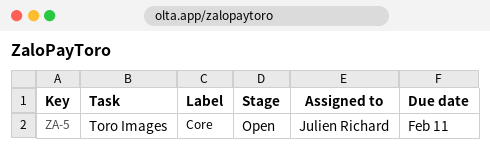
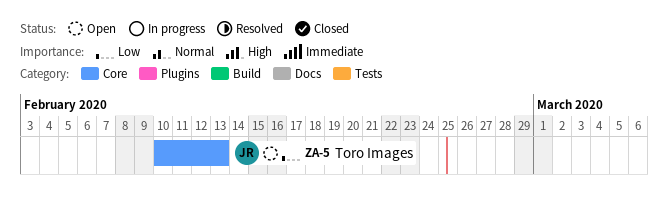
ZA-5, due: Feb 11 -> Feb 13

